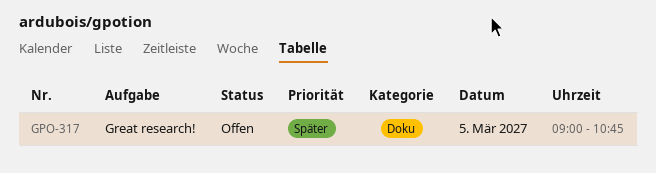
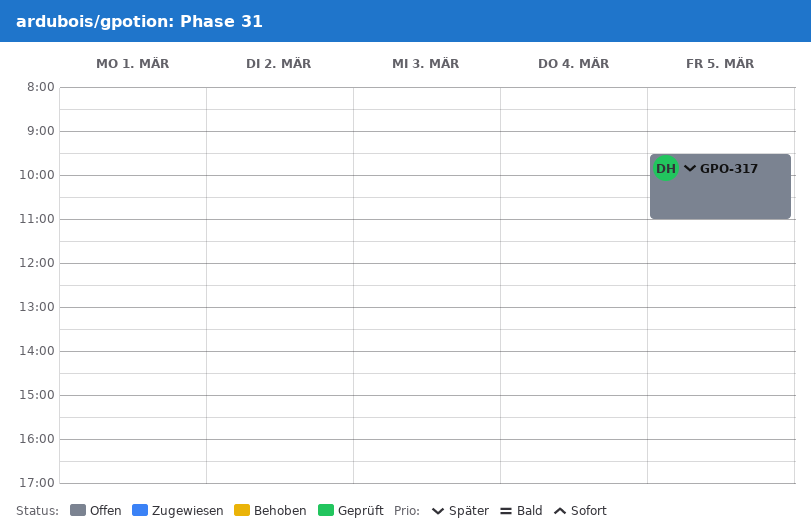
GPO-317, begins: 09:00 -> 09:30
GPO-317, ends: 10:45 -> 11:00

